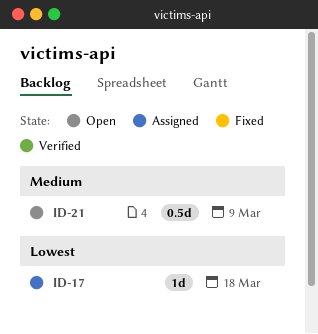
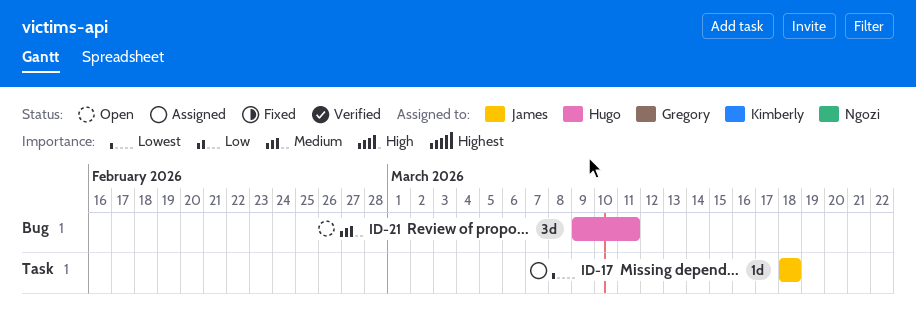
ID-21, estimate: 0.5d -> 3d
ID-21, due: Mar 9 -> Mar 11

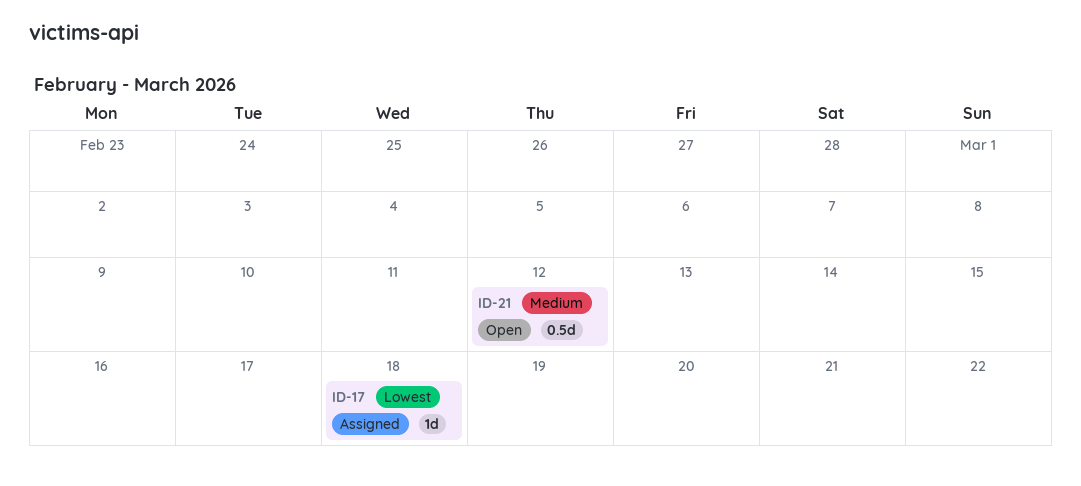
ID-21, estimate: 3d -> 0.5d
ID-21, due: Mar 11 -> Mar 12

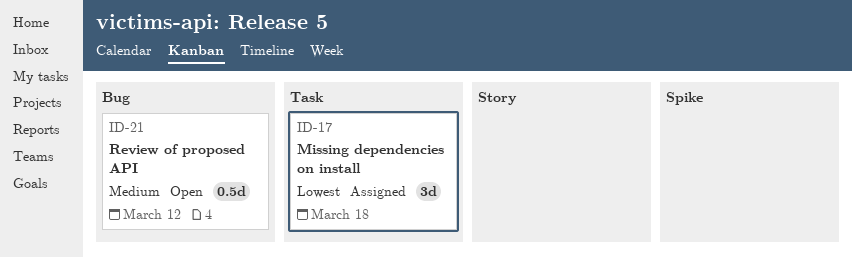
ID-17, estimate: 1d -> 3d

